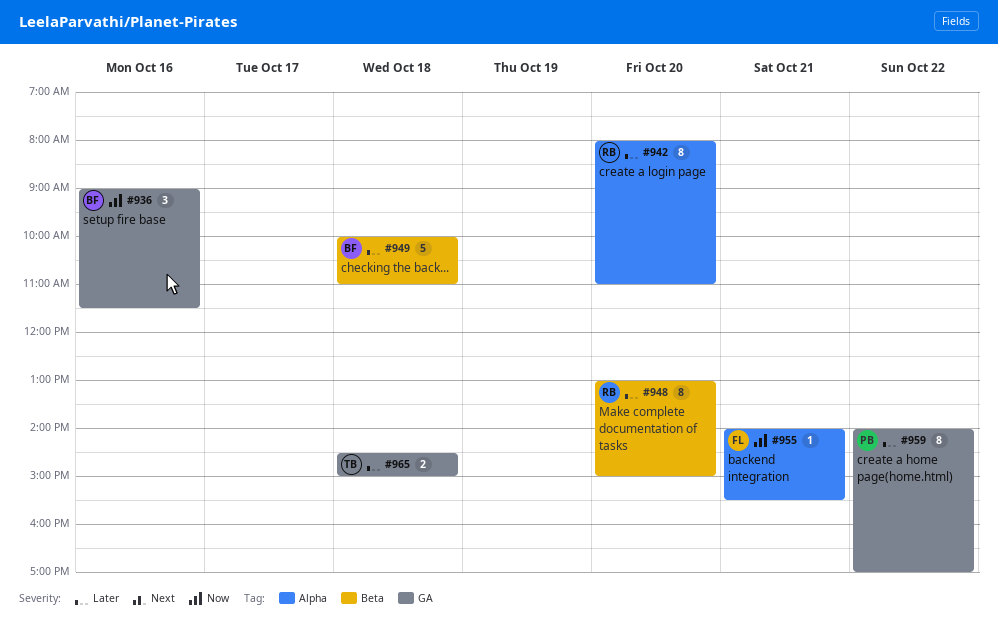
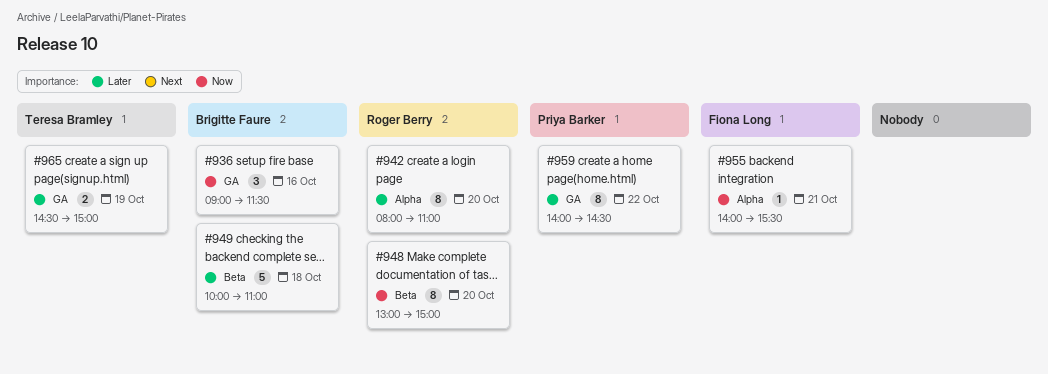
#948, priority: Later -> Now
#959, ends: 17:00 -> 14:30
#965, day: Oct 18 -> Oct 19

